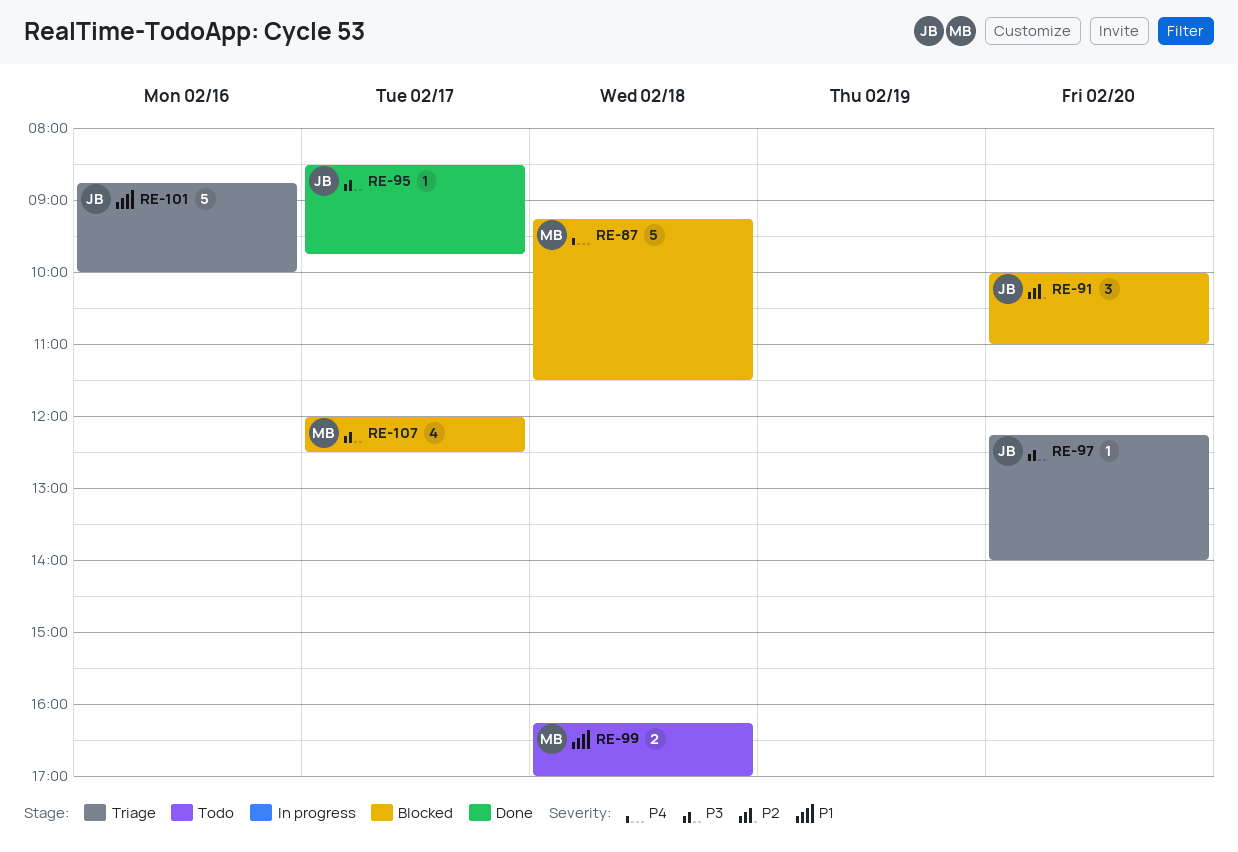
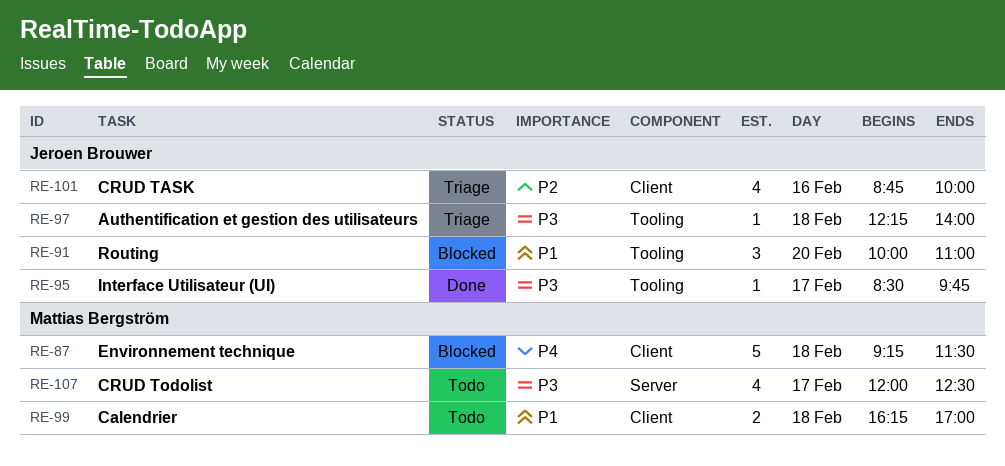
RE-91, priority: P2 -> P1
RE-97, day: Feb 20 -> Feb 18
RE-101, priority: P1 -> P2
RE-101, estimate: 5 -> 4
RE-107, status: Blocked -> Todo

